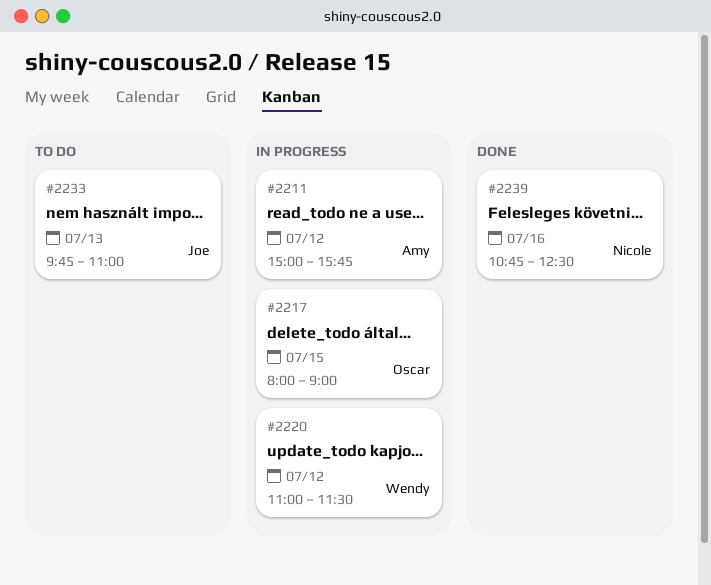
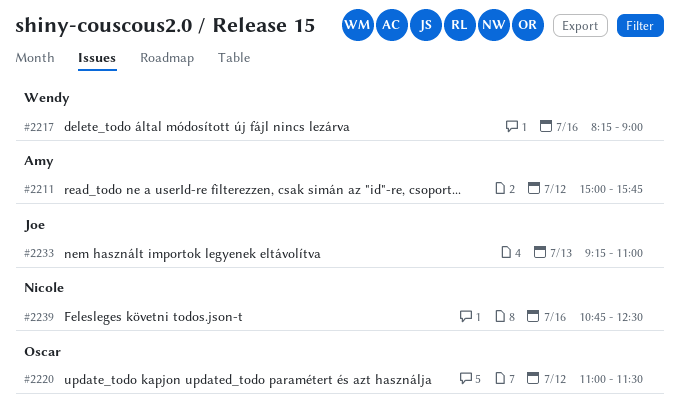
#2217, owner: Oscar -> Wendy
#2217, day: Jul 15 -> Jul 16
#2217, begins: 08:00 -> 08:15
#2220, owner: Wendy -> Oscar
#2233, begins: 09:45 -> 09:15

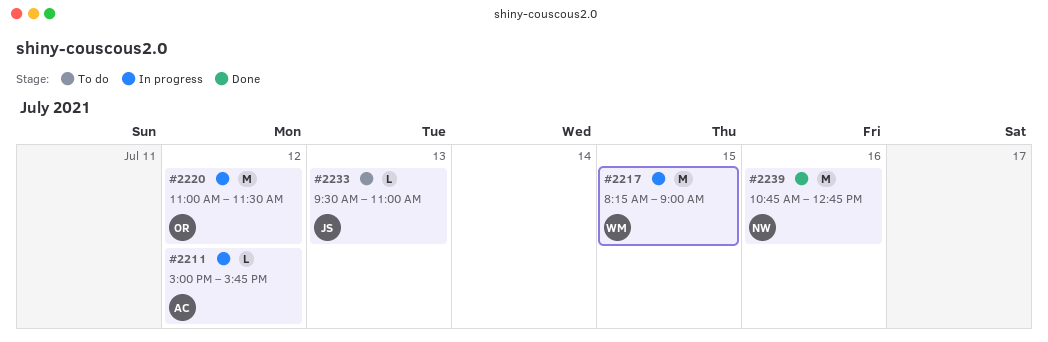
#2217, day: Jul 16 -> Jul 15
#2233, begins: 09:15 -> 09:30
#2239, ends: 12:30 -> 12:45

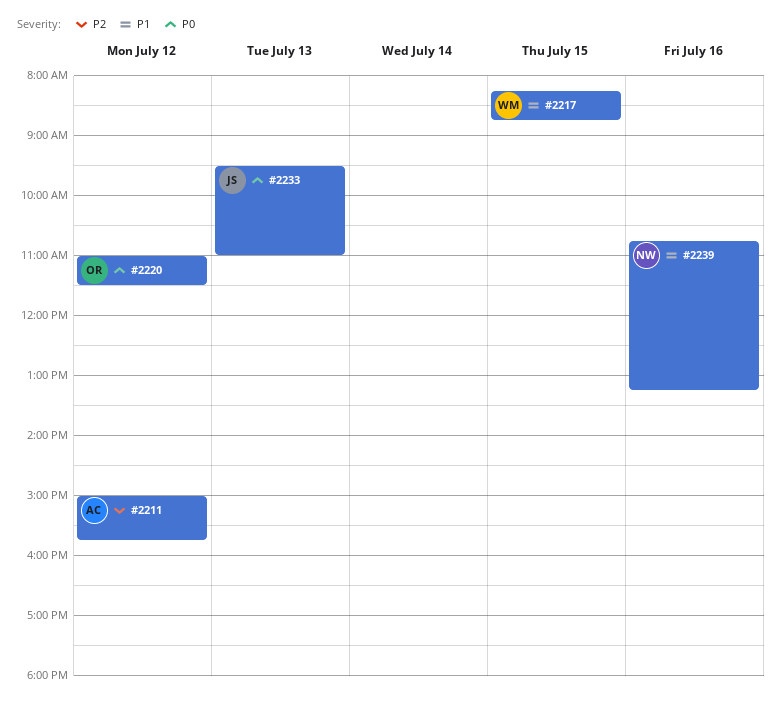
#2217, ends: 09:00 -> 08:45
#2239, ends: 12:45 -> 13:15

